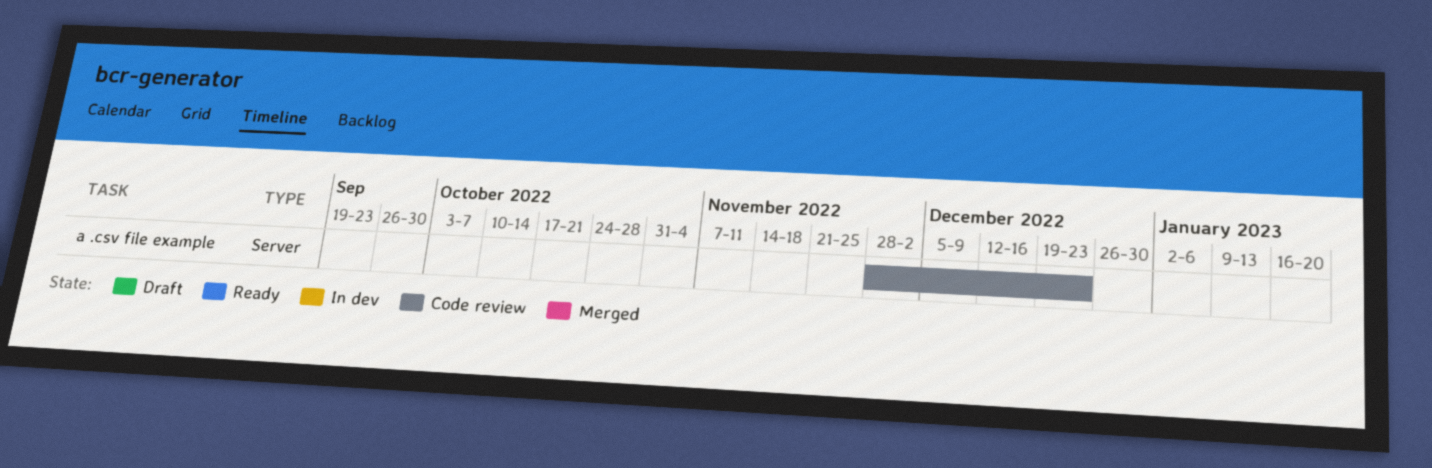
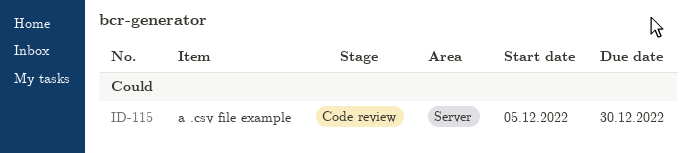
a .csv file example, start: Nov 28 -> Dec 5
a .csv file example, due: Dec 23 -> Dec 30

